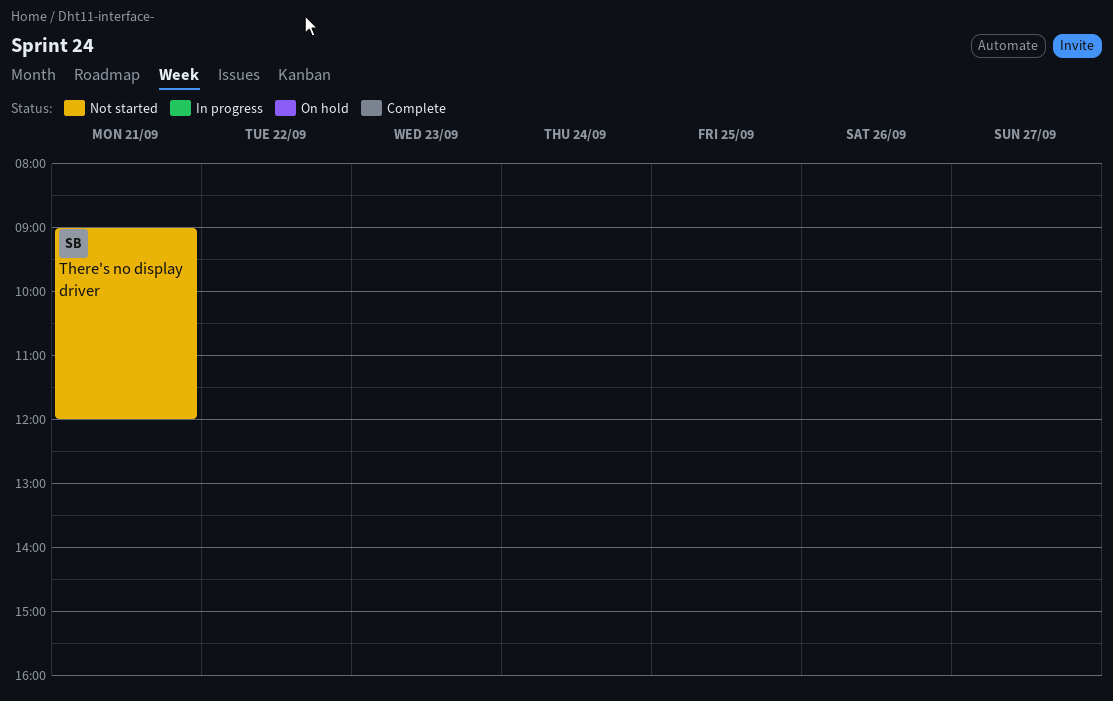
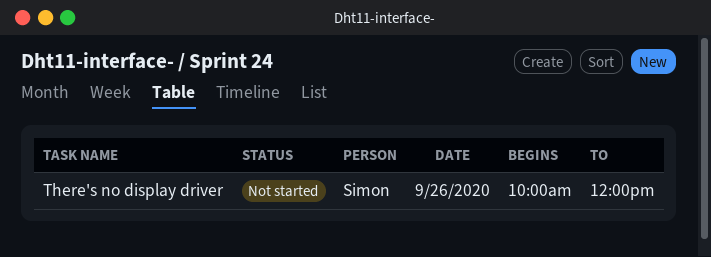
There's no display driver, day: Sep 21 -> Sep 26
There's no display driver, begins: 09:00 -> 10:00

